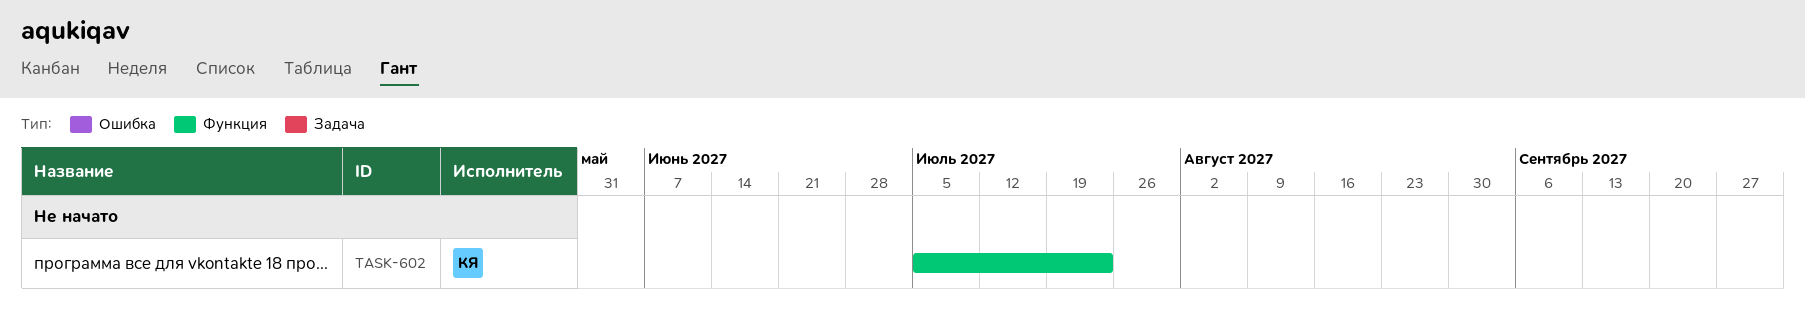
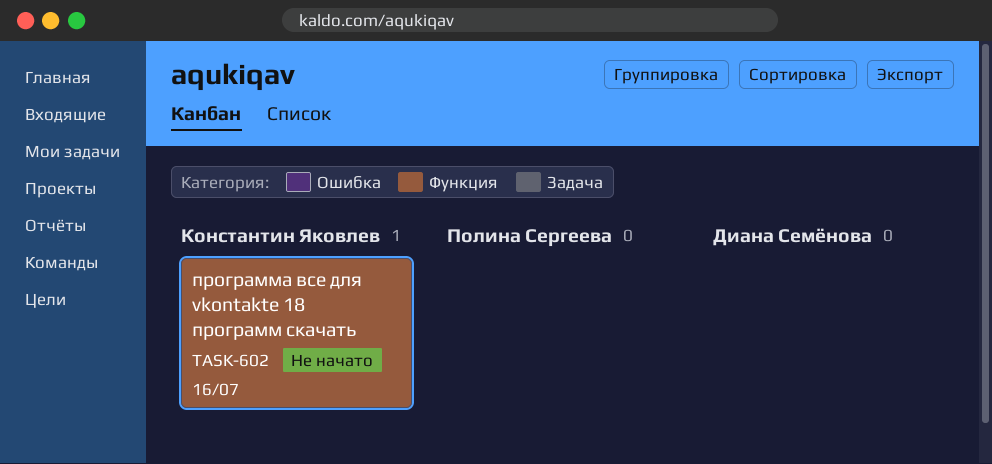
TASK-602, due: Jul 23 -> Jul 16

